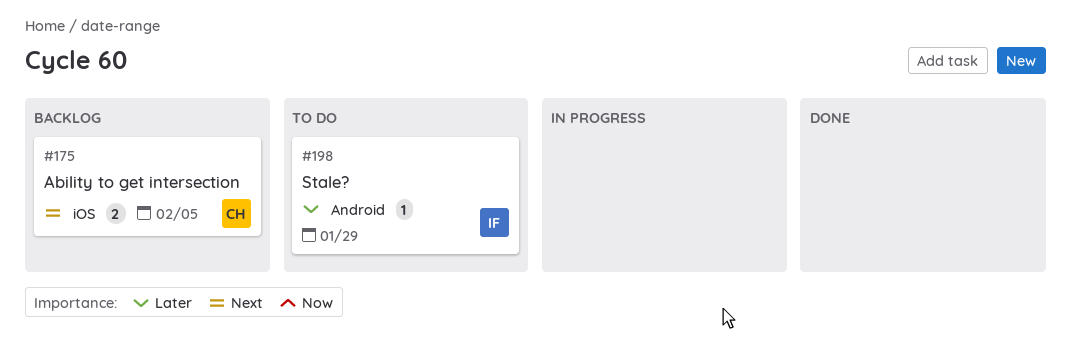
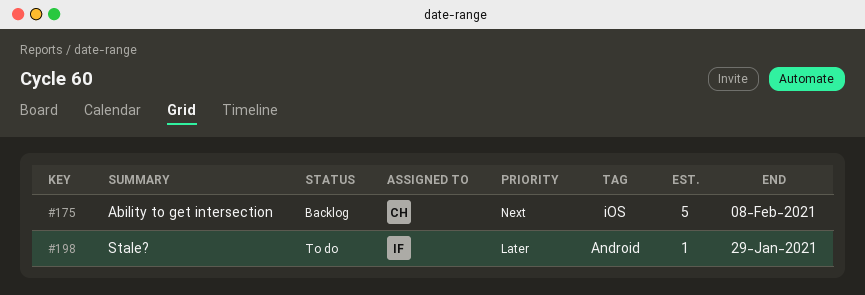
#175, estimate: 2 -> 5
#175, due: Feb 5 -> Feb 8

